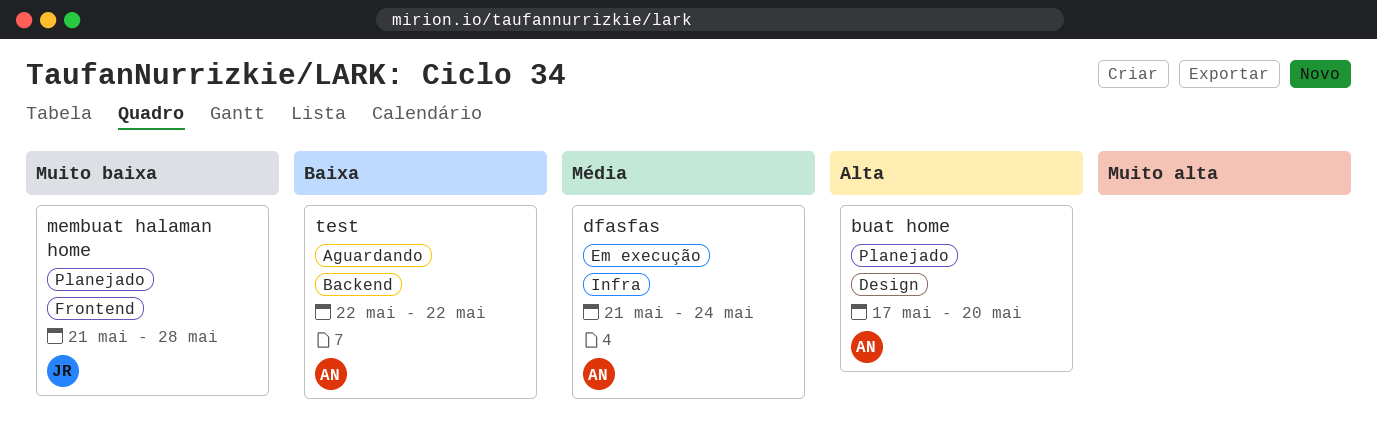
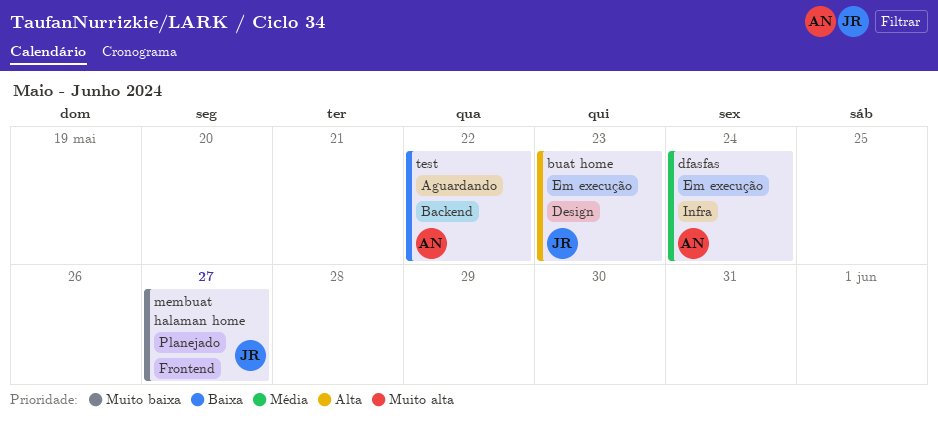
buat home, status: Planejado -> Em execução
buat home, owner: AN -> JR
buat home, due: May 20 -> May 23
membuat halaman home, due: May 28 -> May 27

